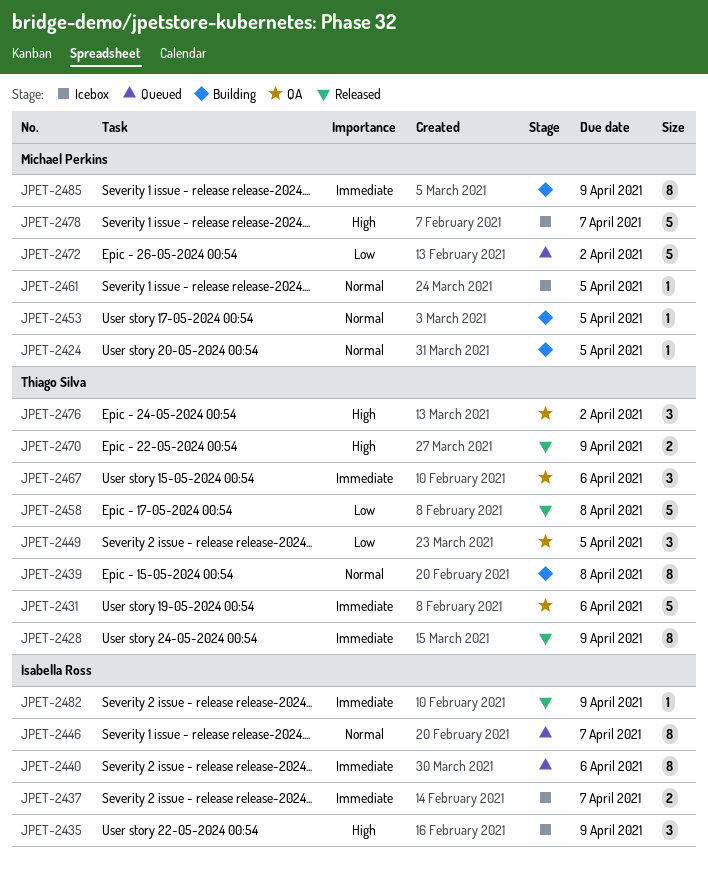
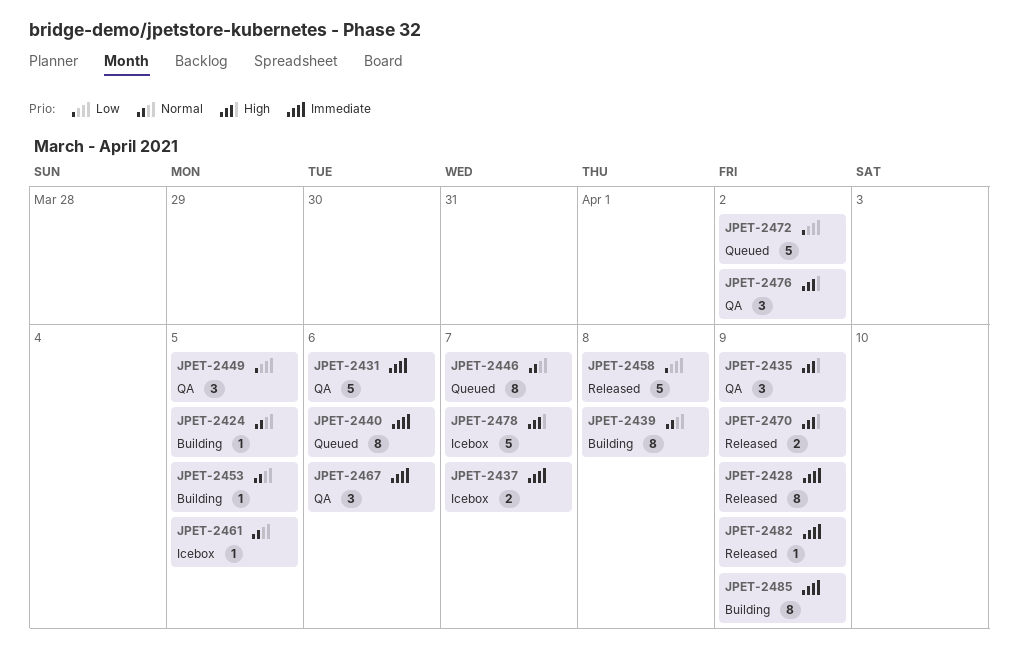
JPET-2435, status: Icebox -> QA

